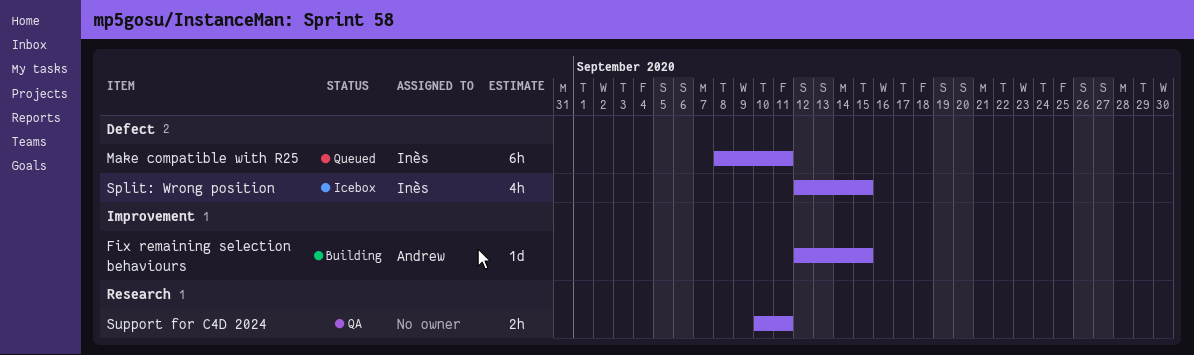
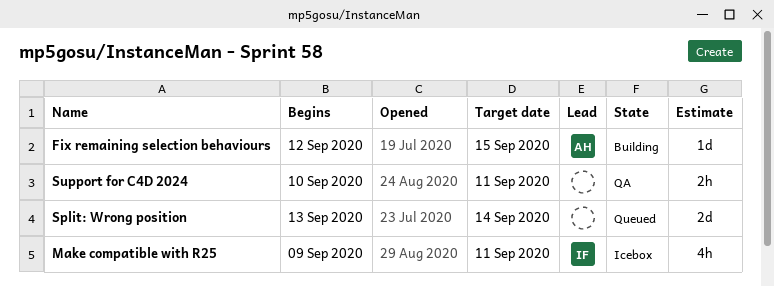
Make compatible with R25, status: Queued -> Icebox
Make compatible with R25, estimate: 6h -> 4h
Make compatible with R25, start: Sep 8 -> Sep 9
Split: Wrong position, status: Icebox -> Queued
Split: Wrong position, owner: Inès -> none
Split: Wrong position, estimate: 4h -> 2d
Split: Wrong position, start: Sep 12 -> Sep 13
Split: Wrong position, due: Sep 15 -> Sep 14

